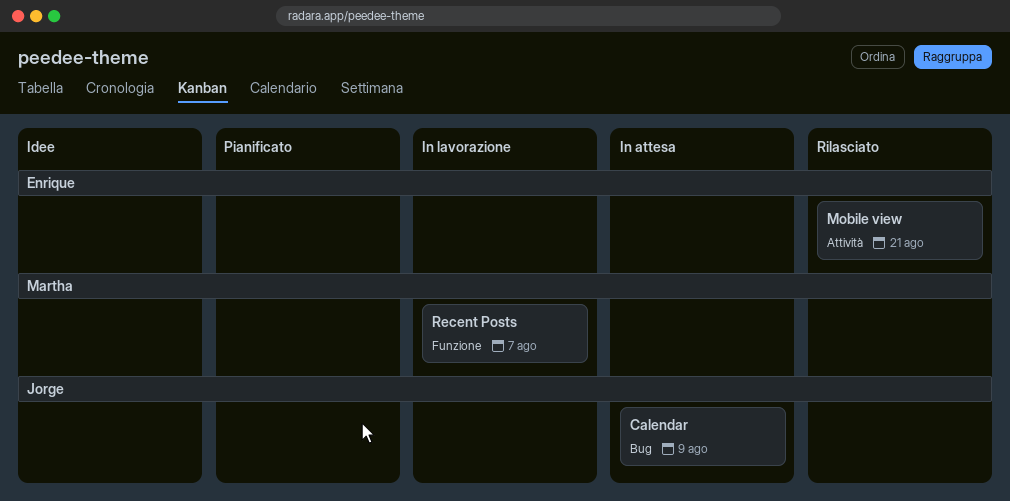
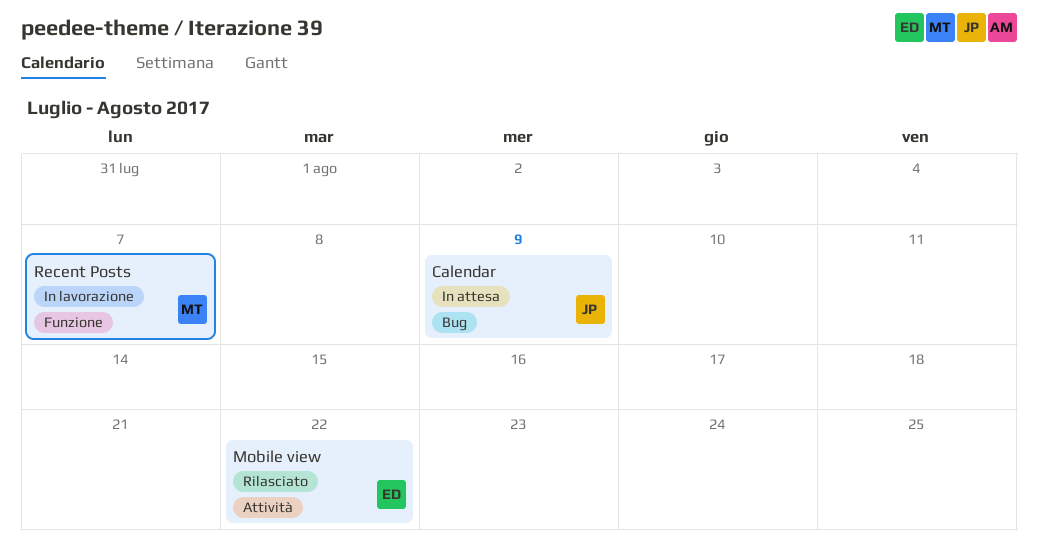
Mobile view, due: Aug 21 -> Aug 22

